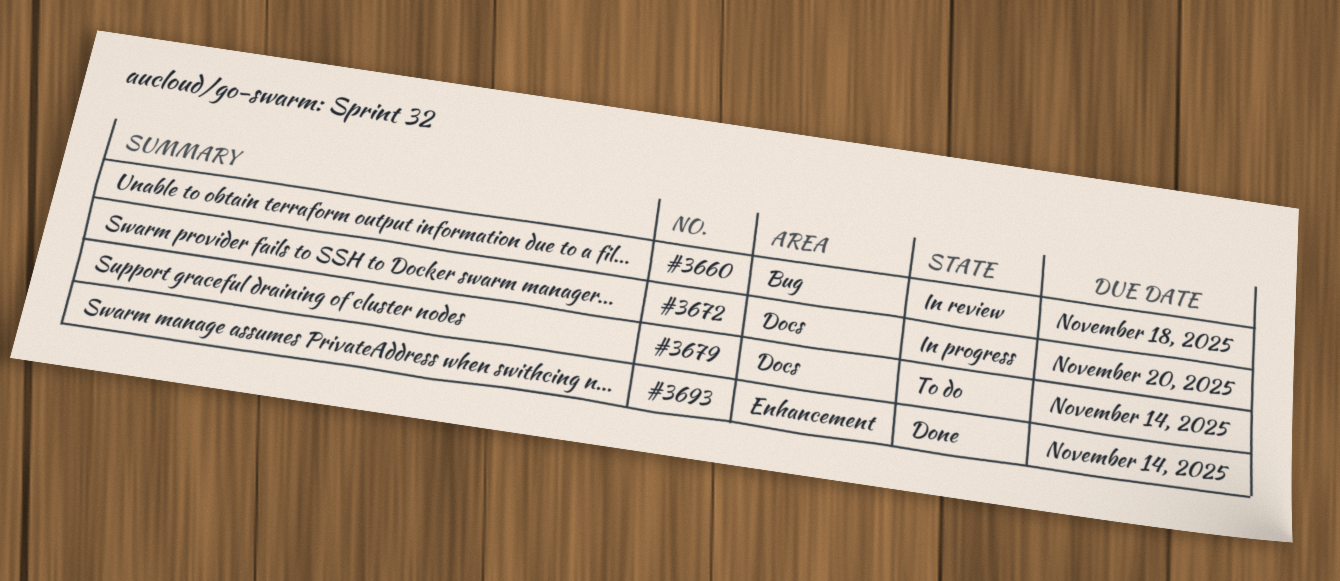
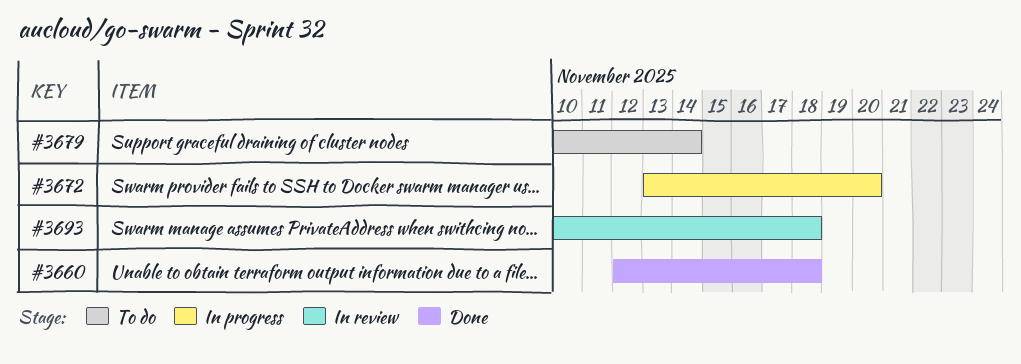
#3660, status: In review -> Done
#3693, status: Done -> In review
#3693, due: Nov 14 -> Nov 18

